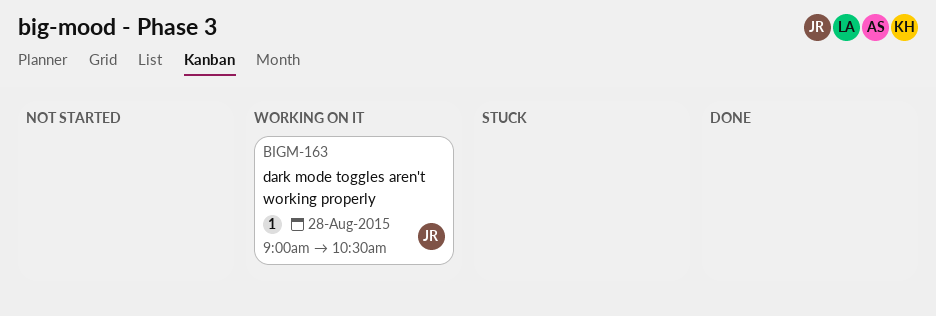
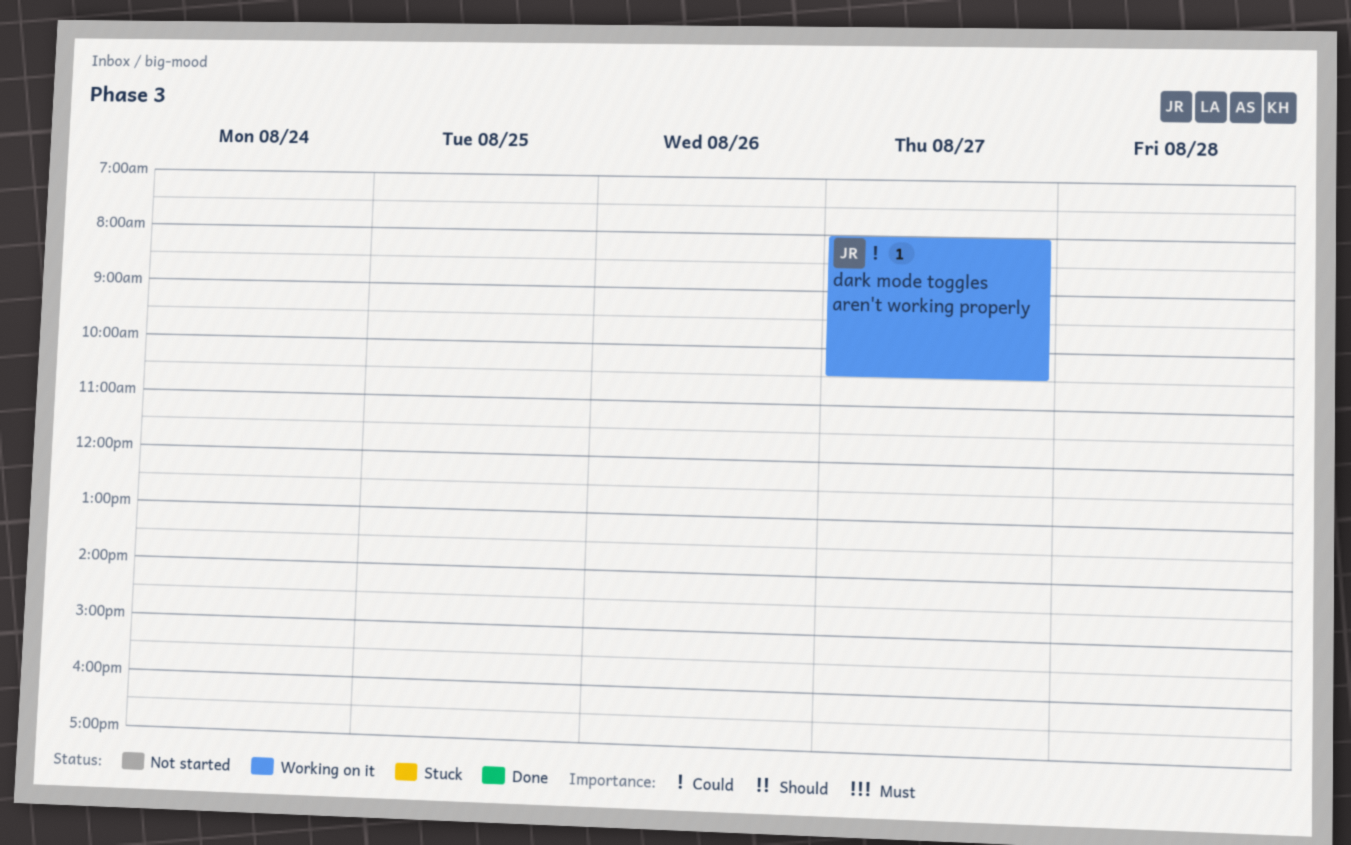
dark mode toggles aren't working properly, day: Aug 28 -> Aug 27
dark mode toggles aren't working properly, begins: 09:00 -> 08:00

